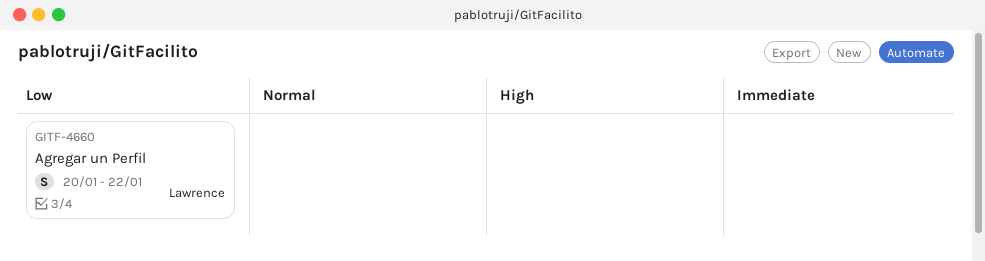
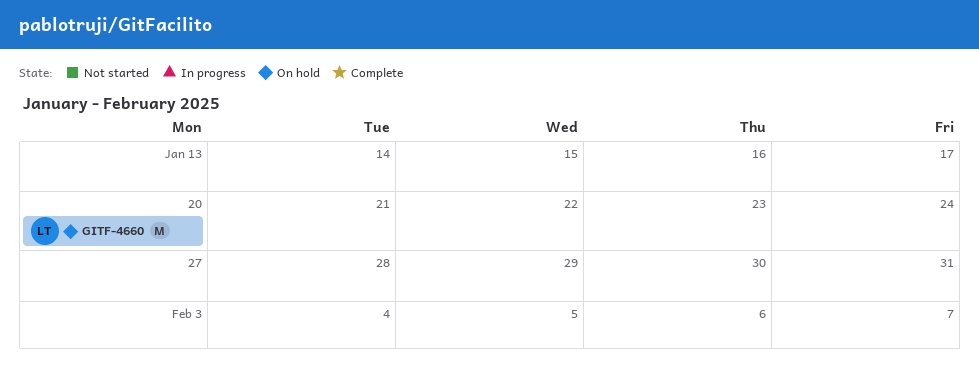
GITF-4660, estimate: S -> M
GITF-4660, due: Jan 22 -> Jan 20

